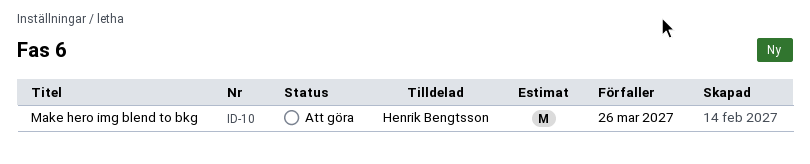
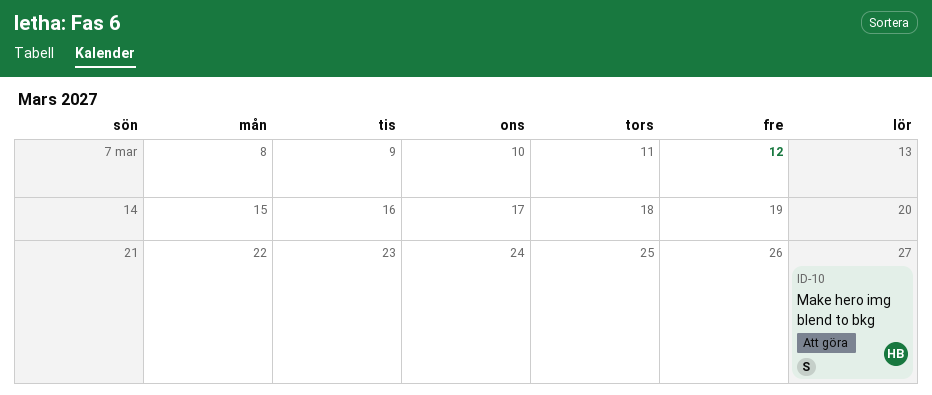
ID-10, estimate: M -> S
ID-10, due: Mar 26 -> Mar 27

